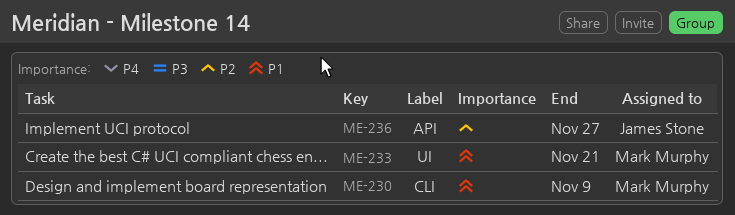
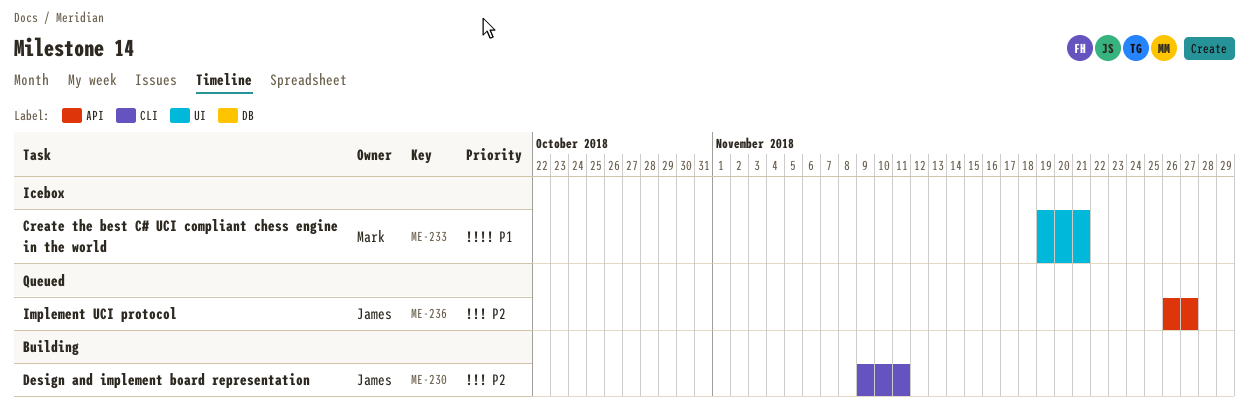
ME-230, owner: Mark Murphy -> James Stone
ME-230, priority: P1 -> P2
ME-230, due: Nov 9 -> Nov 11

